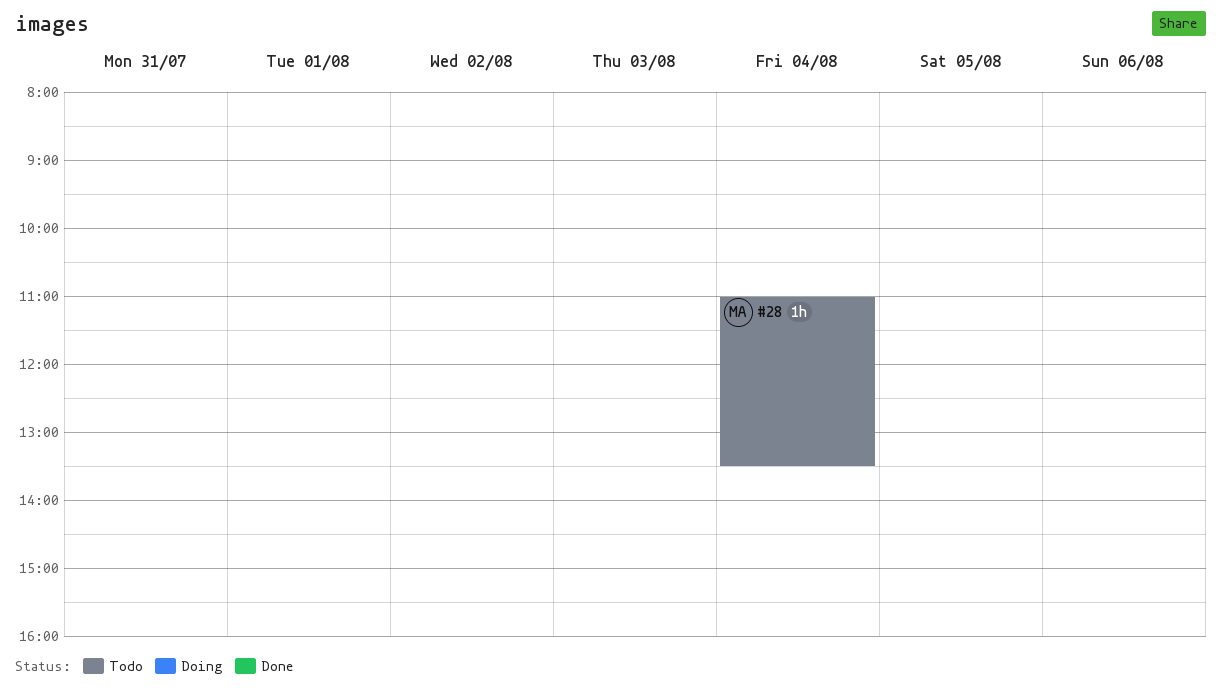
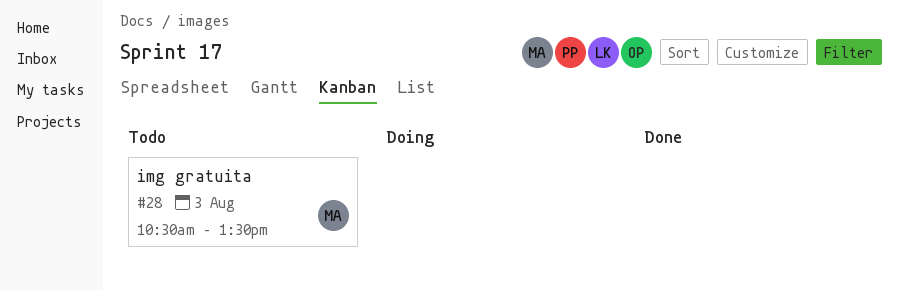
#28, day: Aug 4 -> Aug 3
#28, begins: 11:00 -> 10:30

